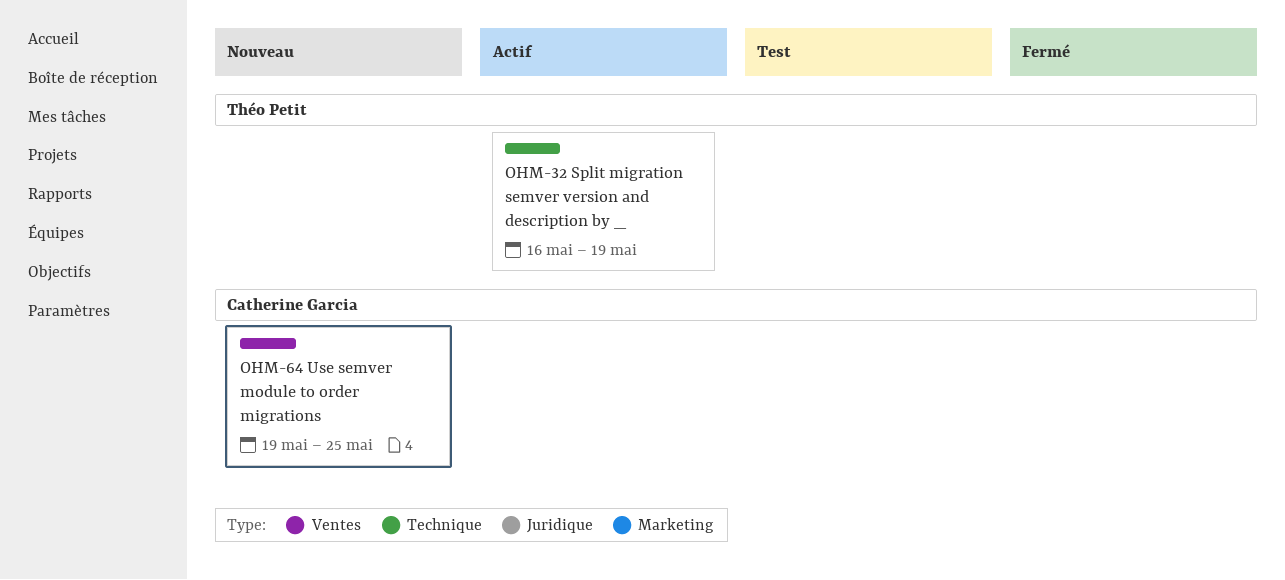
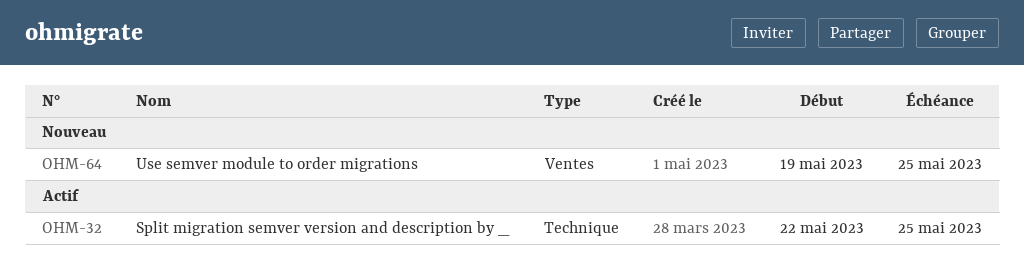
OHM-32, start: May 16 -> May 22
OHM-32, due: May 19 -> May 25

